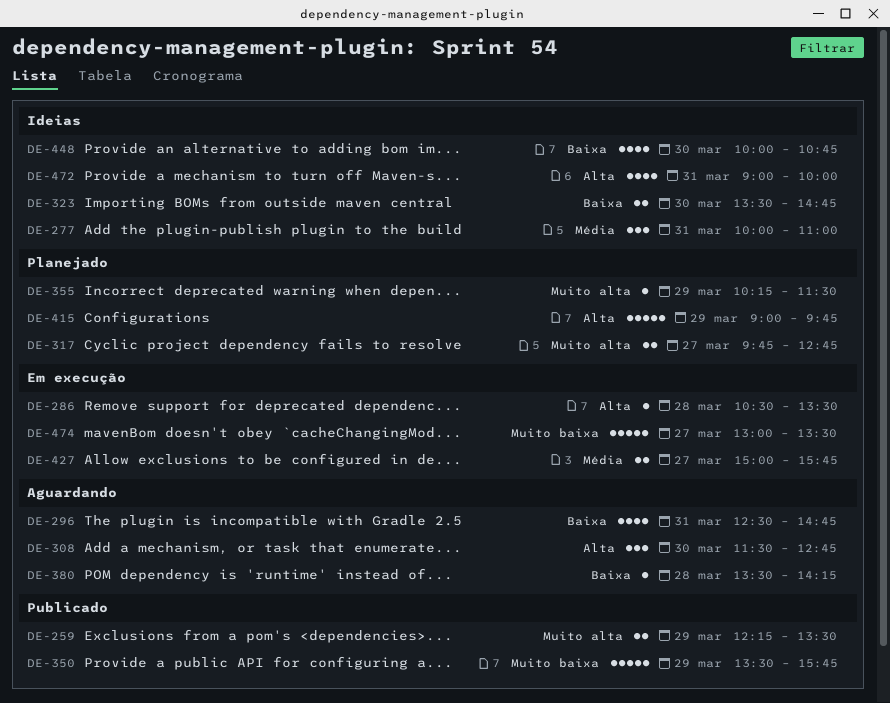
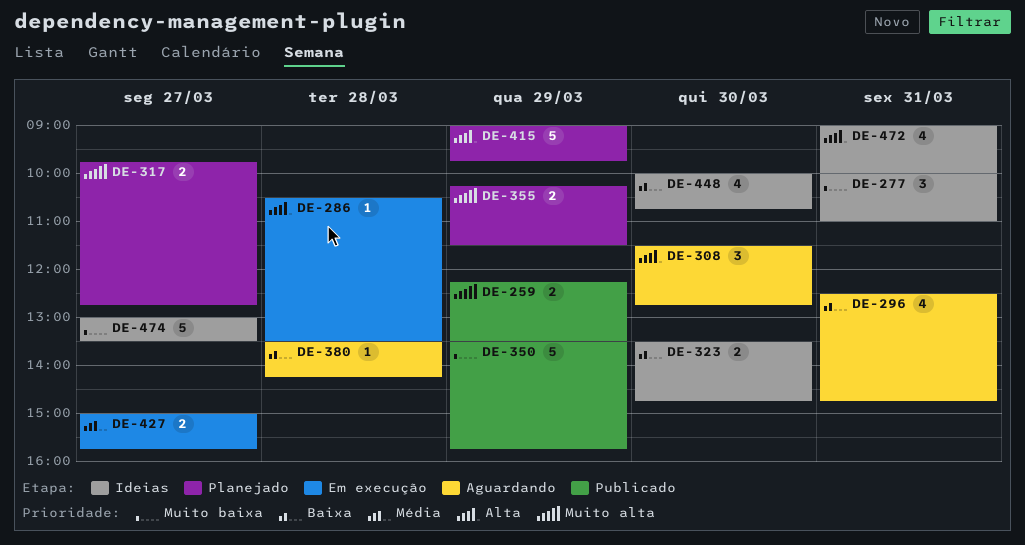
DE-277, priority: Média -> Muito baixa
DE-355, estimate: 1 -> 2
DE-474, status: Em execução -> Ideias

